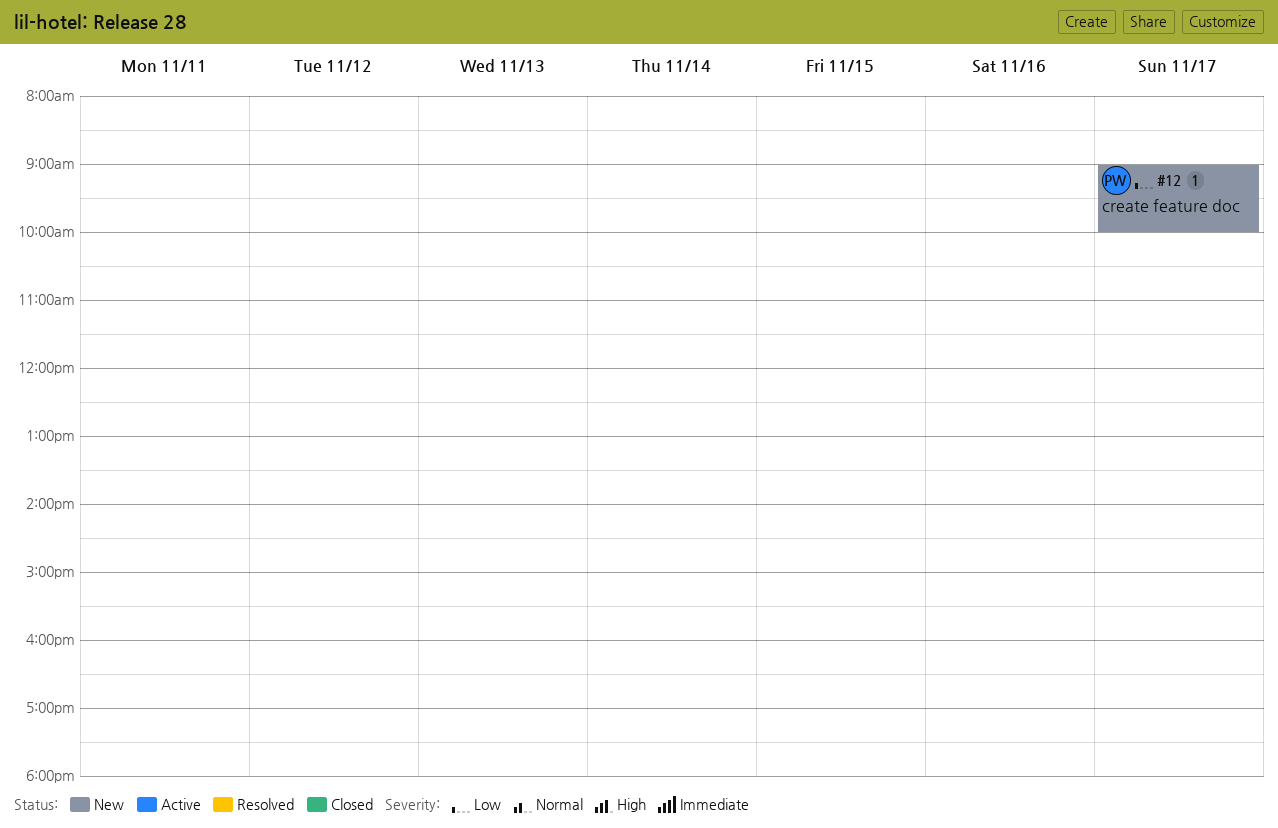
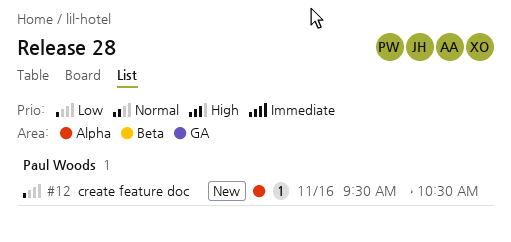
#12, day: Nov 17 -> Nov 16
#12, begins: 09:00 -> 09:30
#12, ends: 10:00 -> 10:30

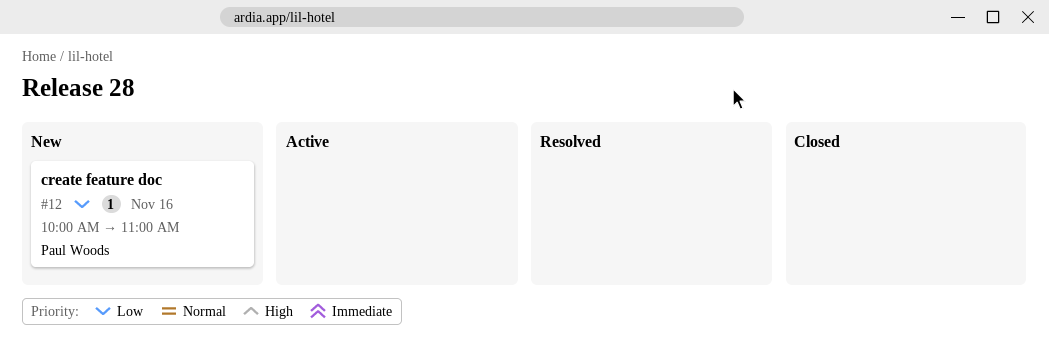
#12, begins: 09:30 -> 10:00
#12, ends: 10:30 -> 11:00

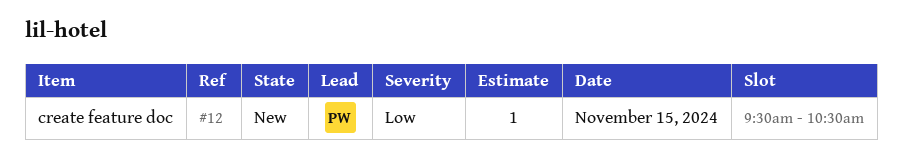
#12, day: Nov 16 -> Nov 15
#12, begins: 10:00 -> 09:30
#12, ends: 11:00 -> 10:30

